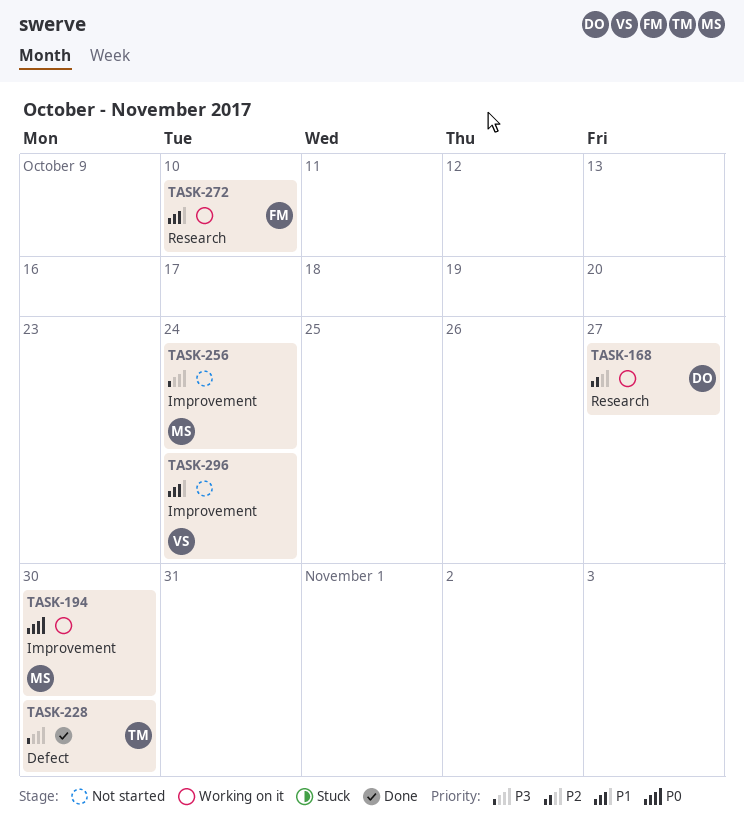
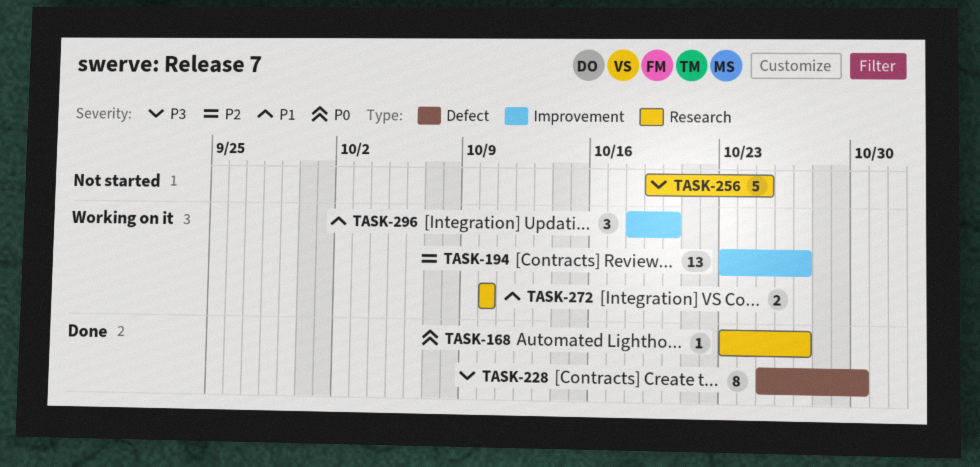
TASK-168, status: Working on it -> Done
TASK-168, priority: P2 -> P0
TASK-194, priority: P0 -> P2
TASK-194, due: Oct 30 -> Oct 27
TASK-256, label: Improvement -> Research
TASK-256, due: Oct 24 -> Oct 25
TASK-296, status: Not started -> Working on it
TASK-296, due: Oct 24 -> Oct 20

